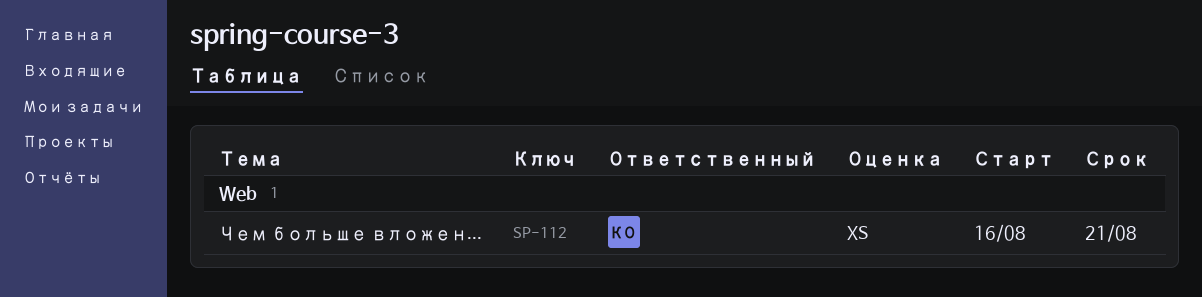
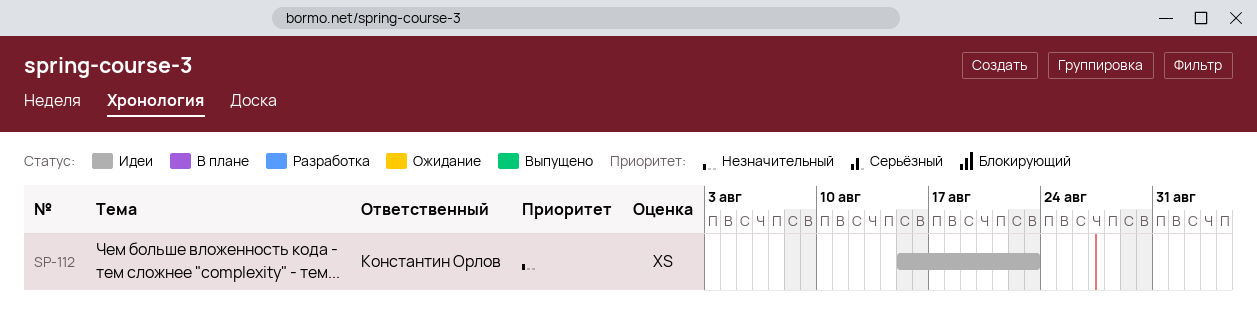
SP-112, start: Aug 16 -> Aug 15
SP-112, due: Aug 21 -> Aug 23

